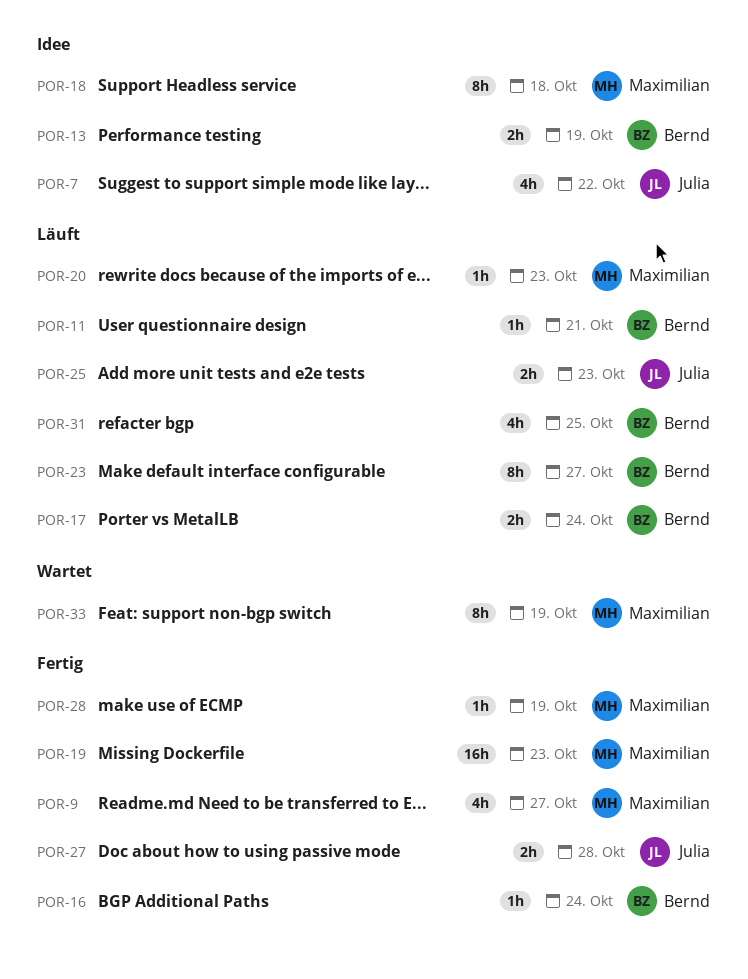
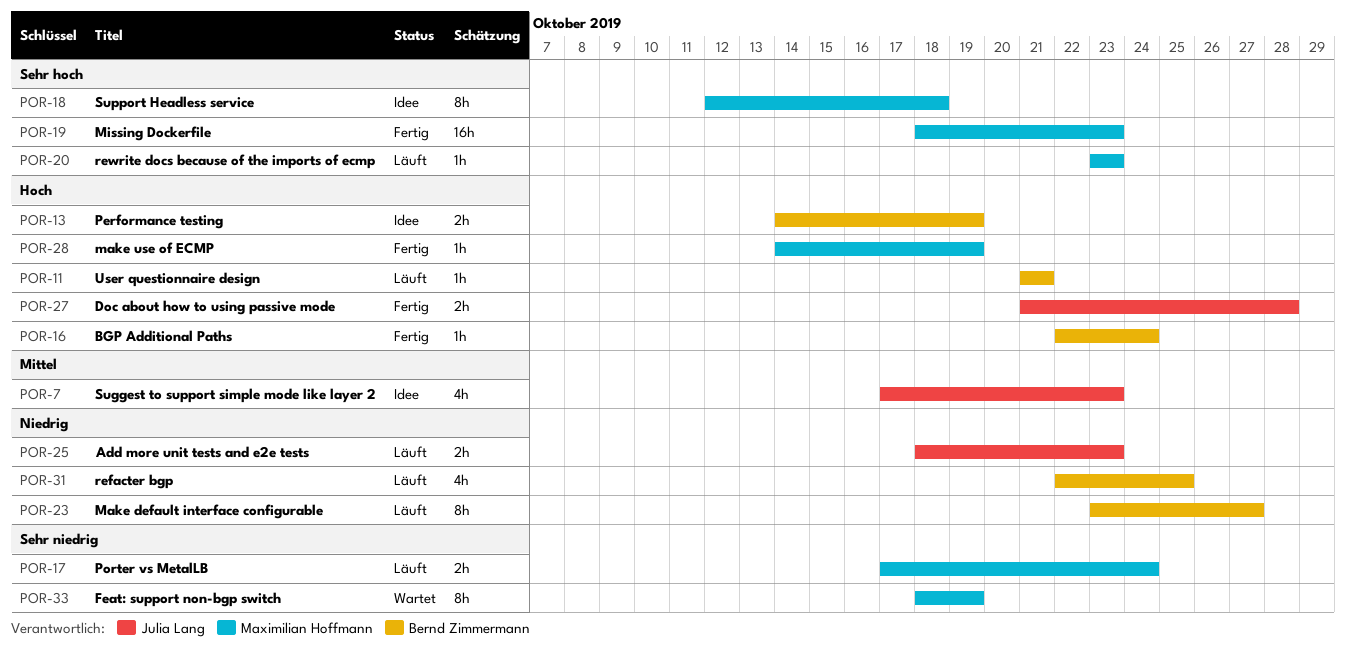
POR-7, due: Oct 22 -> Oct 23
POR-9: present -> none
POR-17, owner: Bernd Zimmermann -> Maximilian Hoffmann

